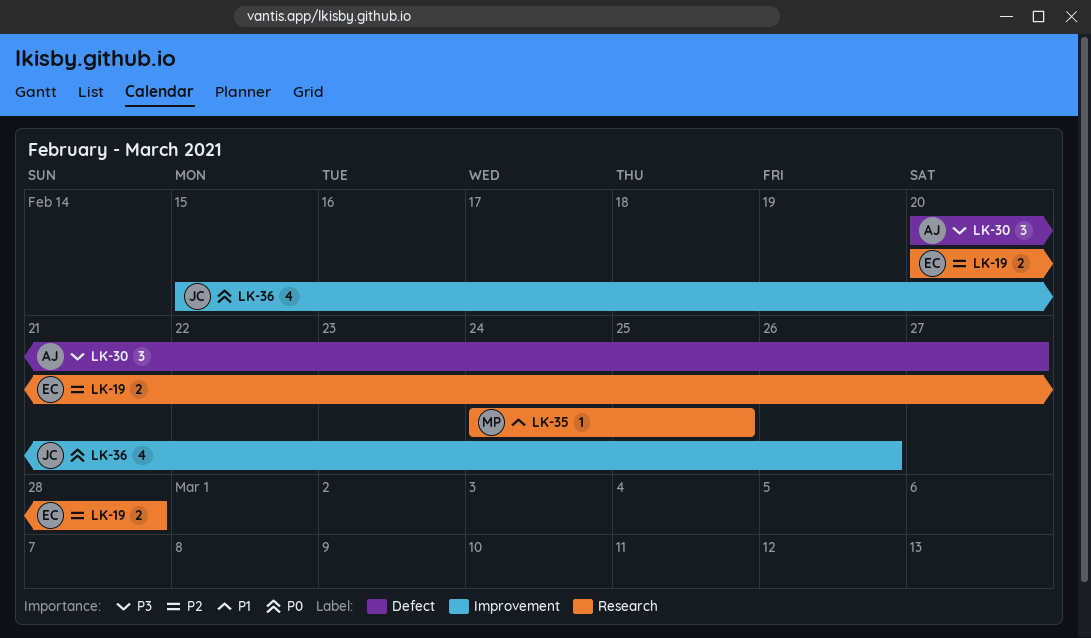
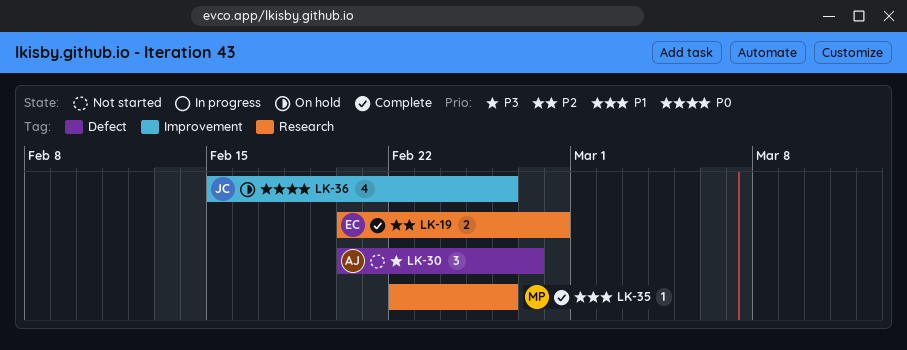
LK-35, start: Feb 24 -> Feb 22
LK-35, due: Feb 25 -> Feb 26

